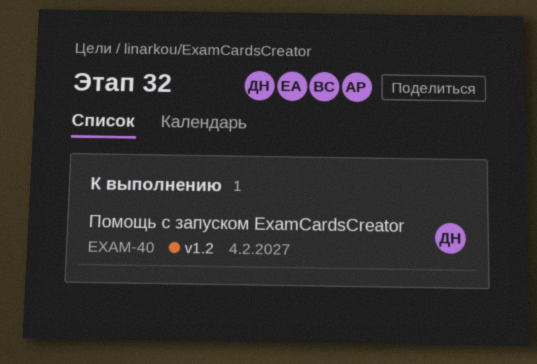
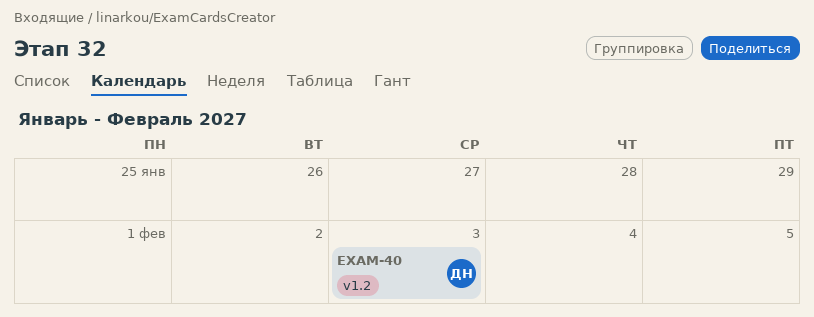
EXAM-40, due: Feb 4 -> Feb 3

